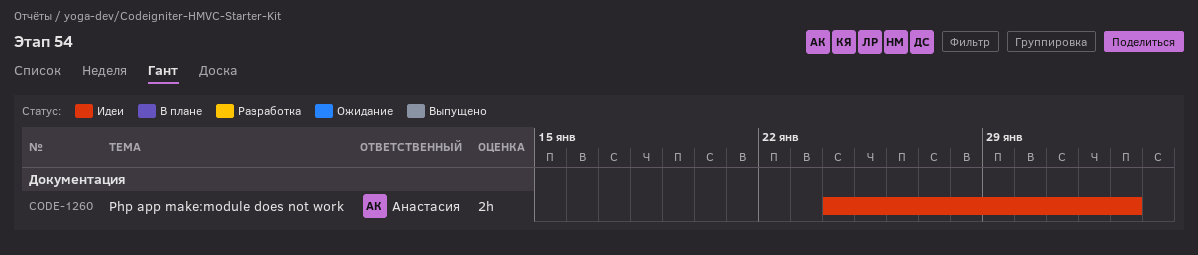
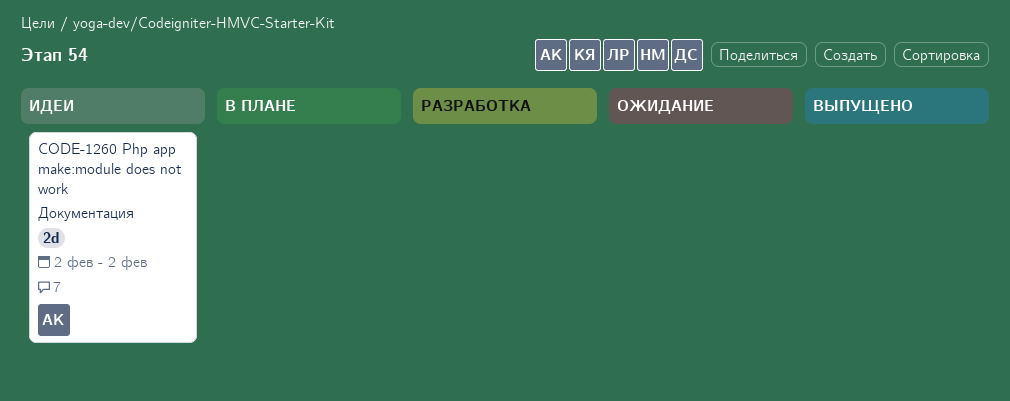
CODE-1260, estimate: 2h -> 2d
CODE-1260, start: Jan 24 -> Feb 2

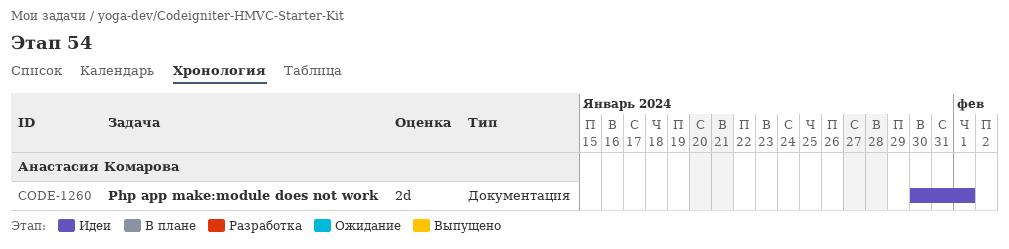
CODE-1260, start: Feb 2 -> Jan 30
CODE-1260, due: Feb 2 -> Feb 1

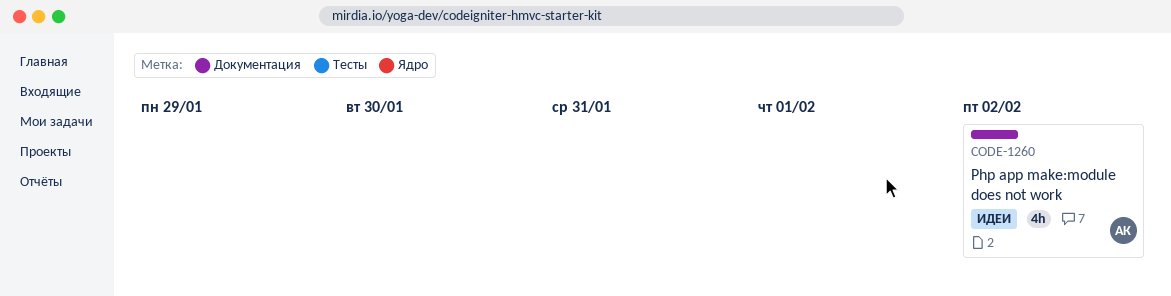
CODE-1260, estimate: 2d -> 4h
CODE-1260, due: Feb 1 -> Feb 2

